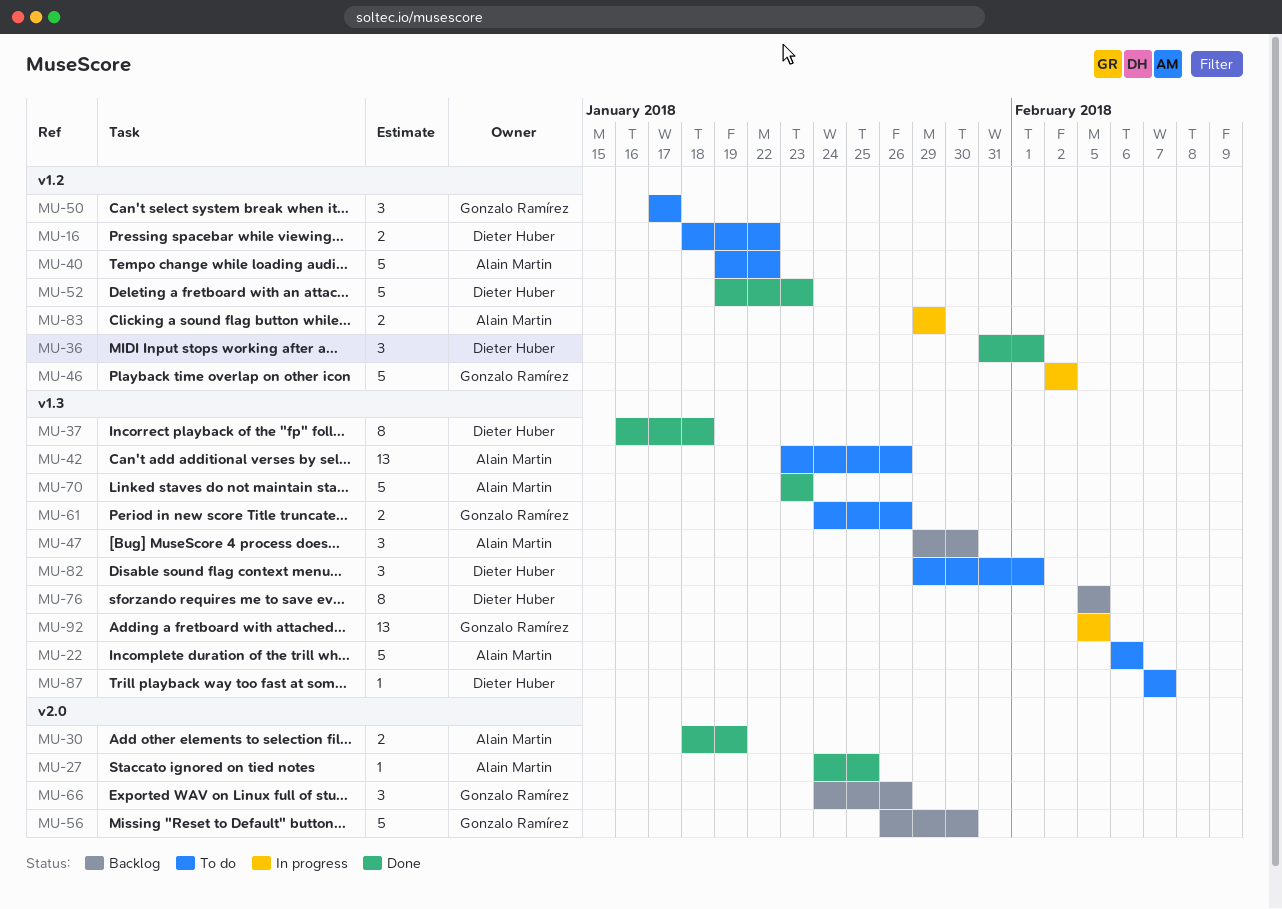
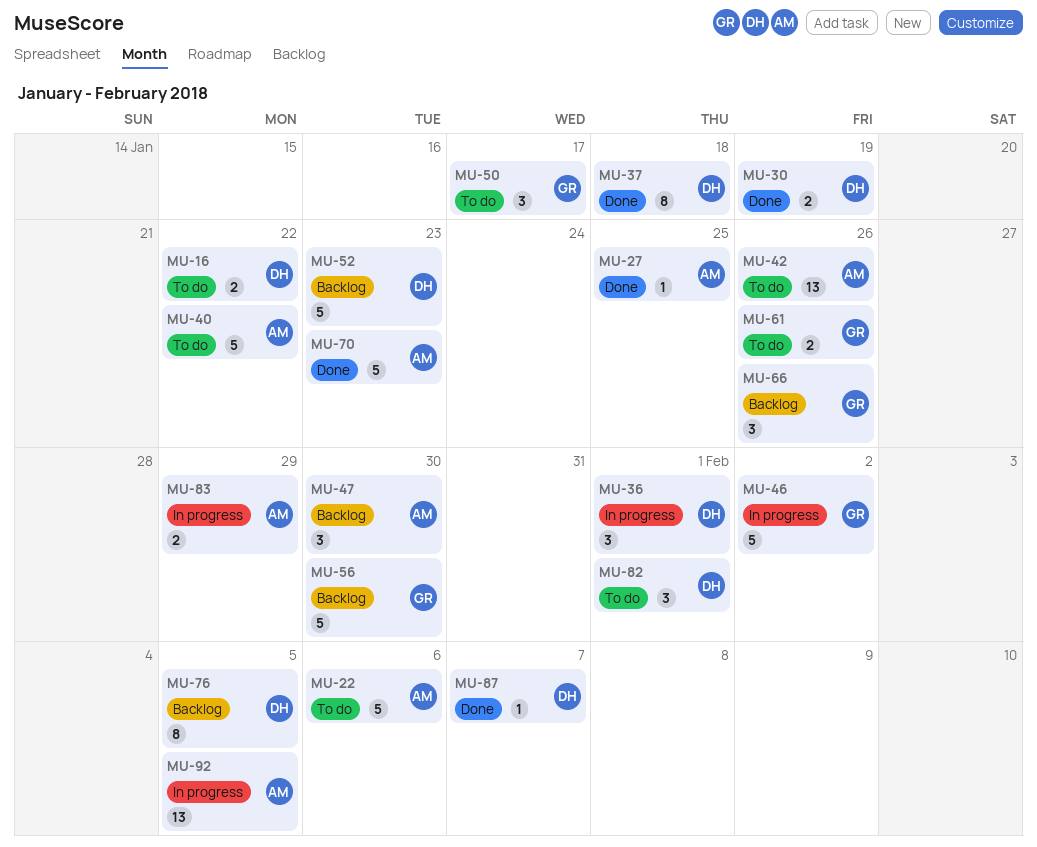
MU-30, owner: Alain Martin -> Dieter Huber
MU-36, status: Done -> In progress
MU-52, status: Done -> Backlog
MU-87, status: To do -> Done
MU-92, owner: Gonzalo Ramírez -> Alain Martin

